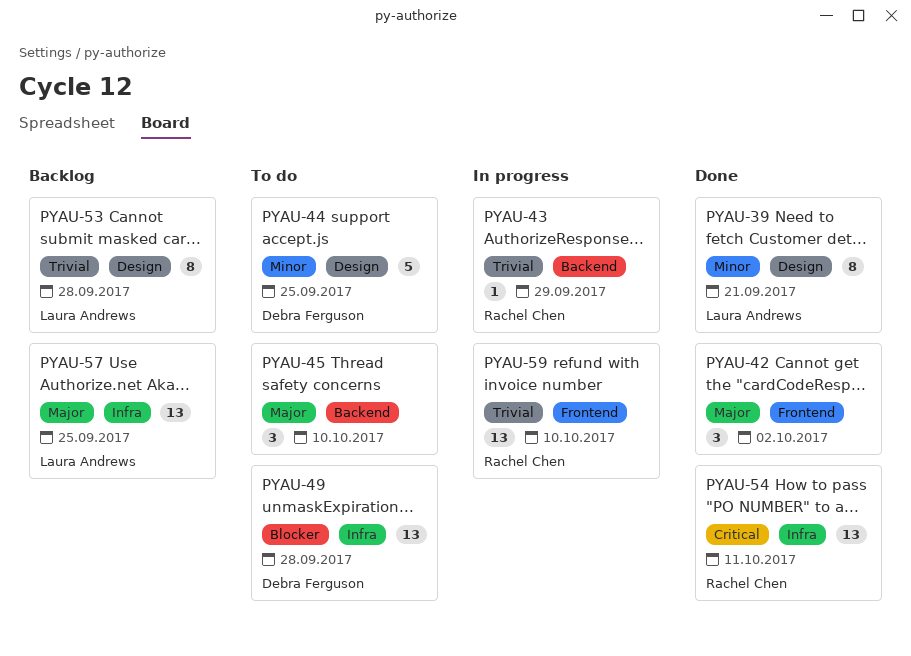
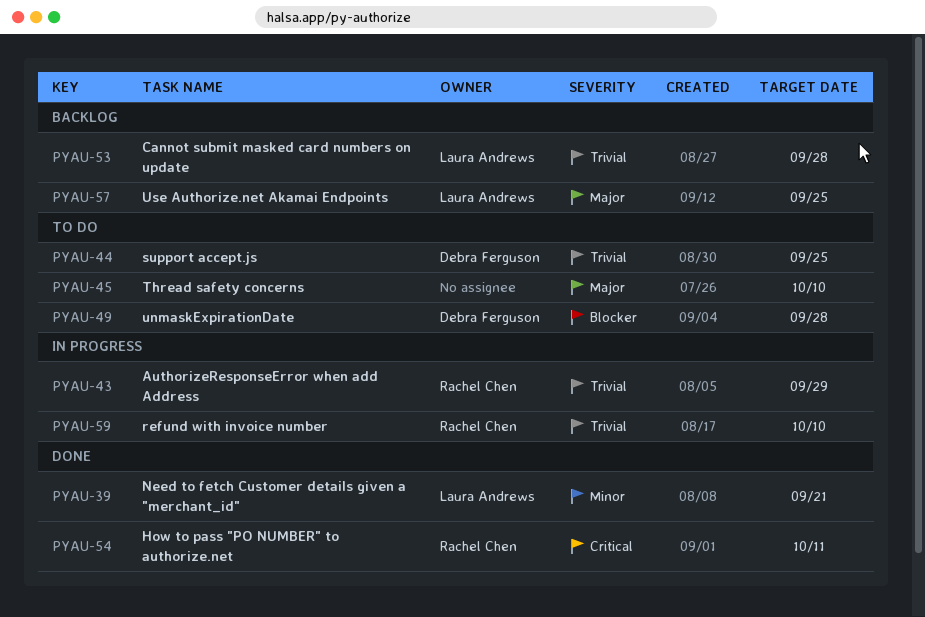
PYAU-42: present -> none
PYAU-44, priority: Minor -> Trivial

